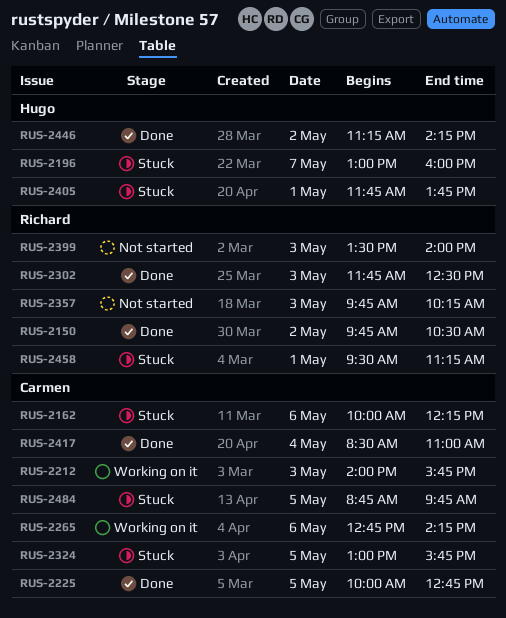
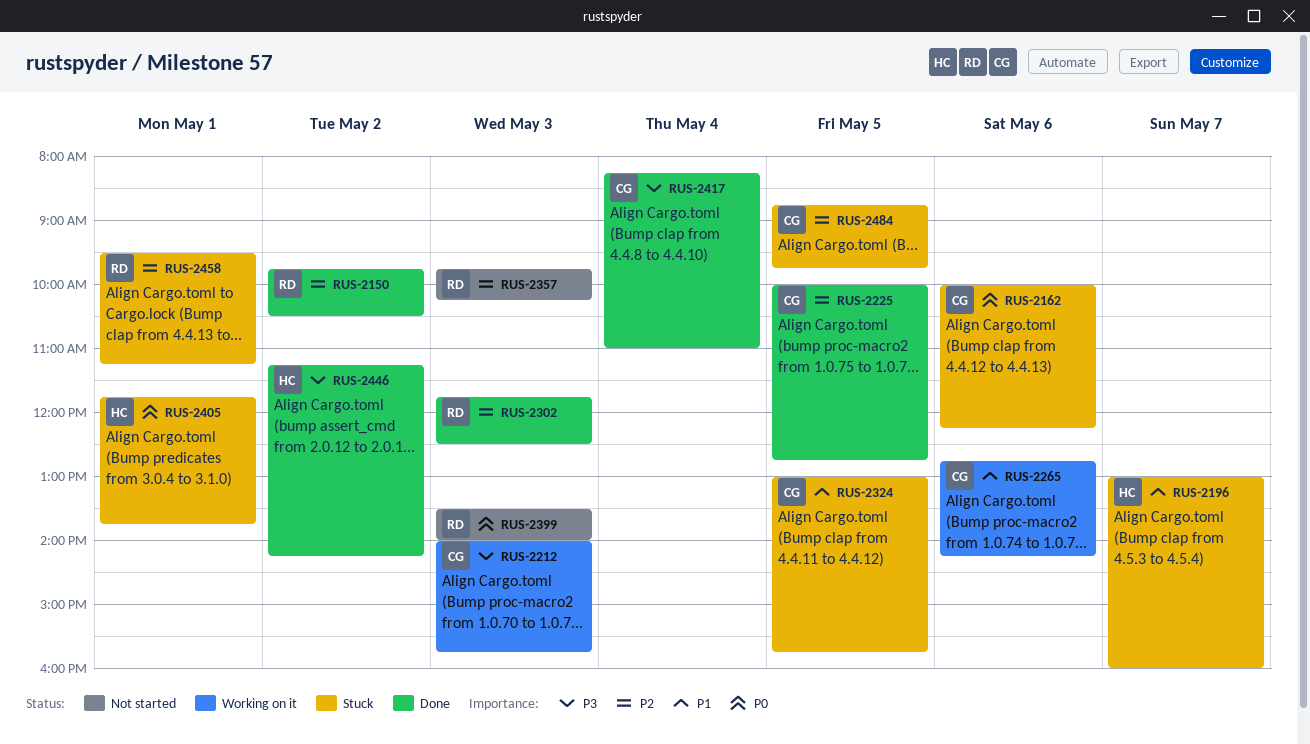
RUS-2417, begins: 08:30 -> 08:15

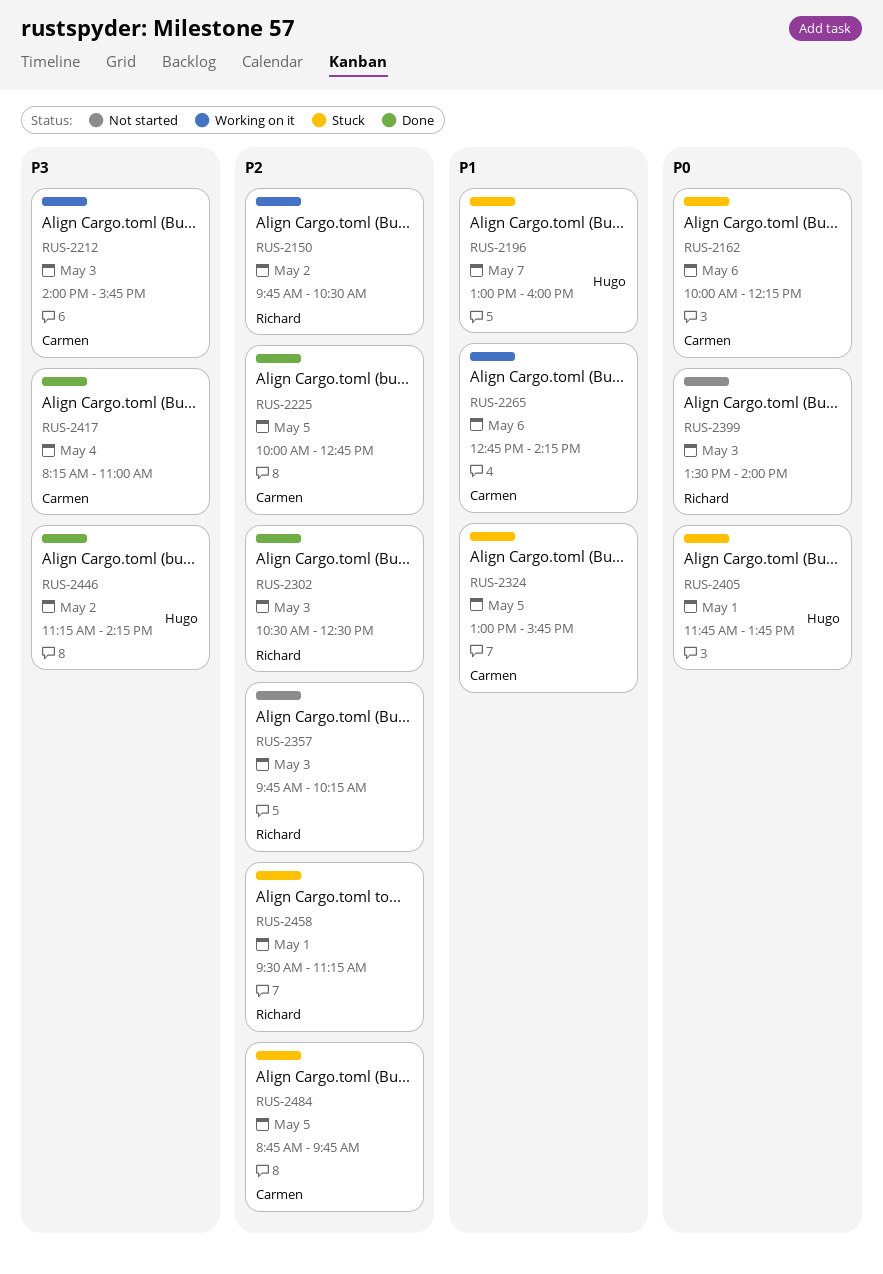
RUS-2150, status: Done -> Working on it
RUS-2302, begins: 11:45 -> 10:30

